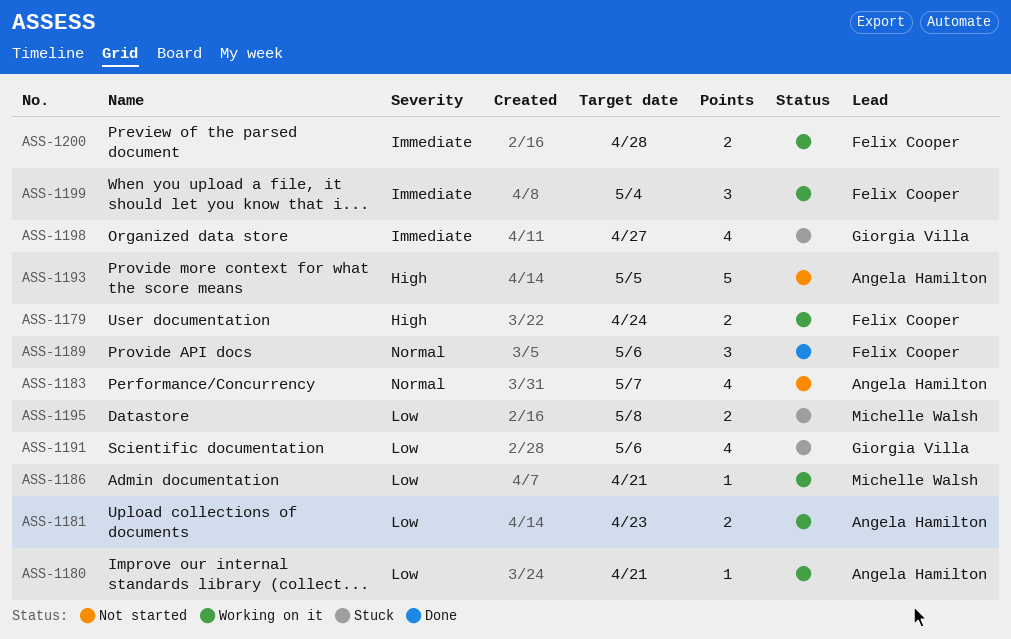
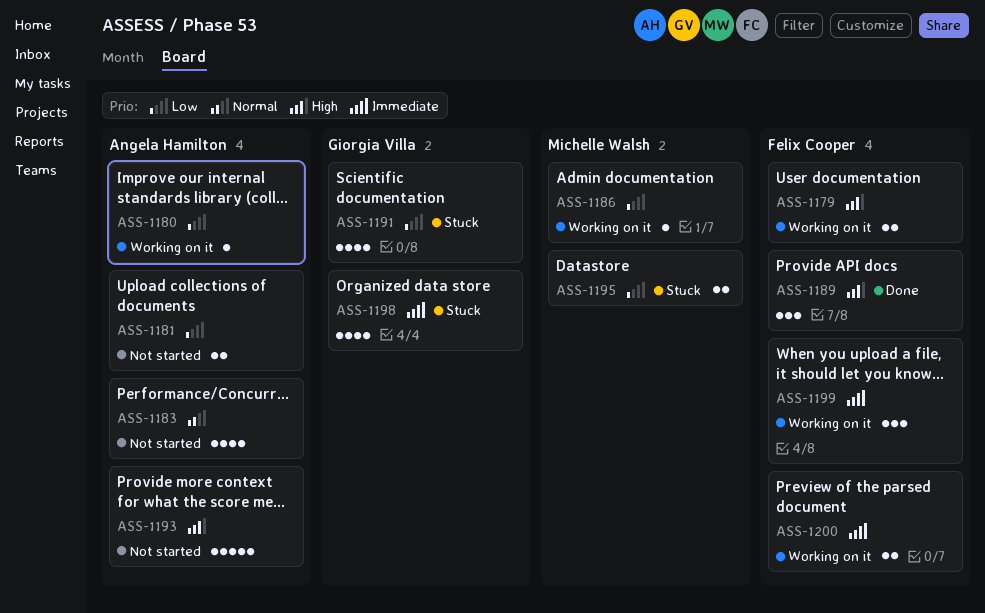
ASS-1181, status: Working on it -> Not started
ASS-1189, priority: Normal -> High

